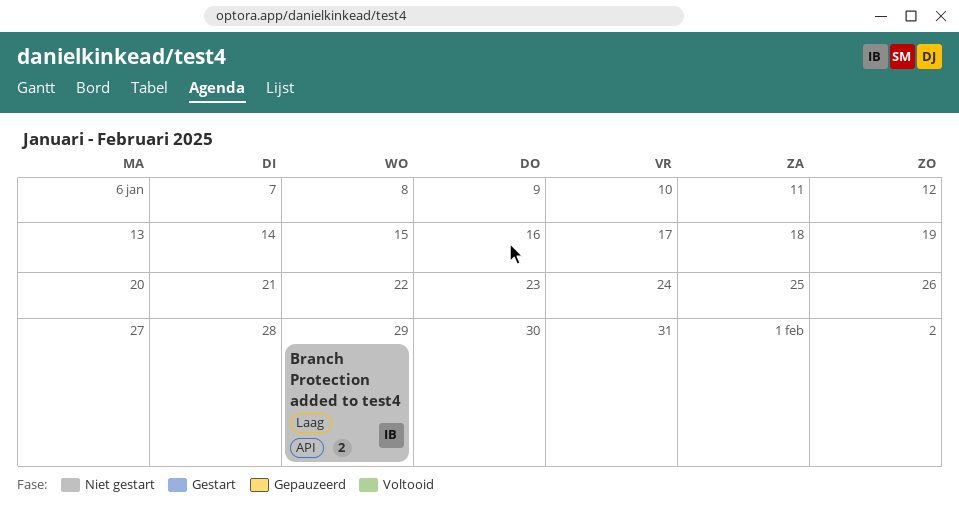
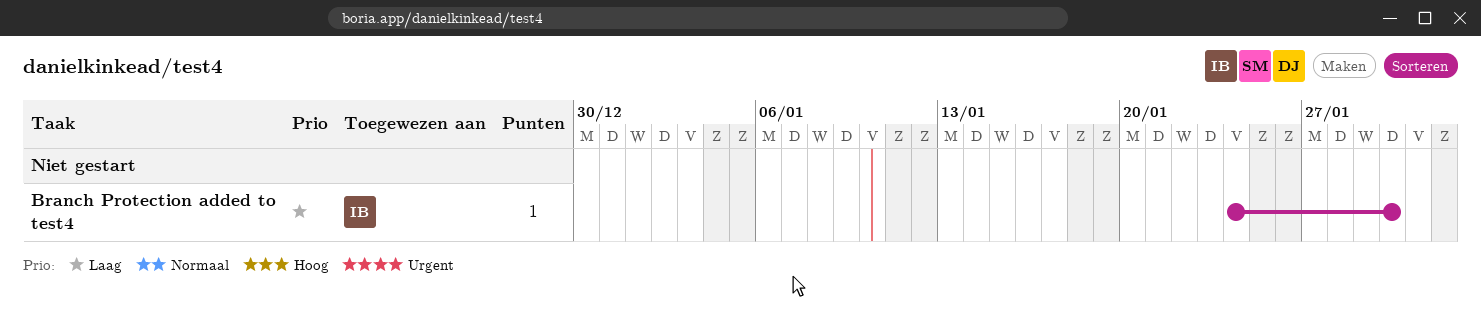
Branch Protection added to test4, estimate: 2 -> 1
Branch Protection added to test4, due: Jan 29 -> Jan 30

